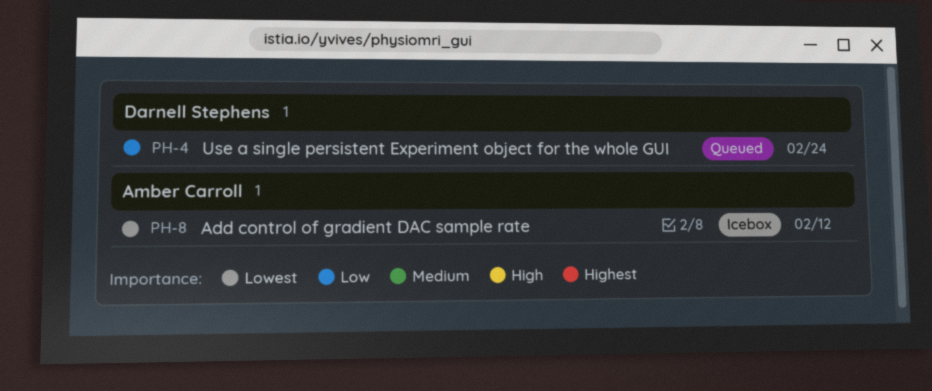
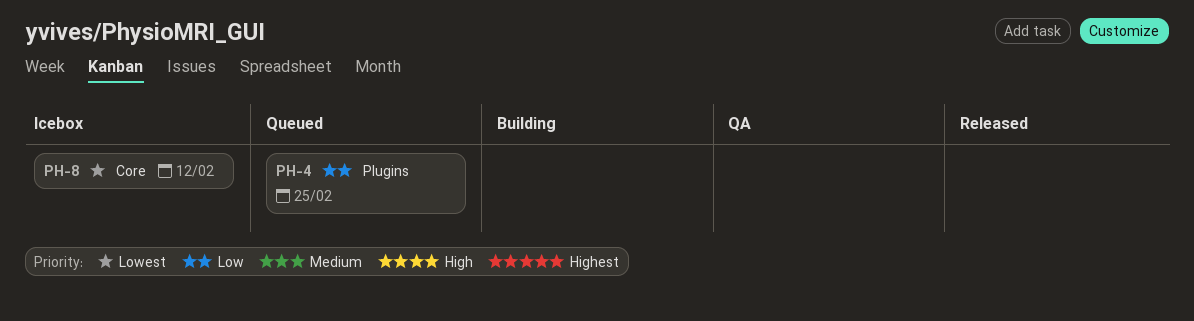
PH-4, due: Feb 24 -> Feb 25

